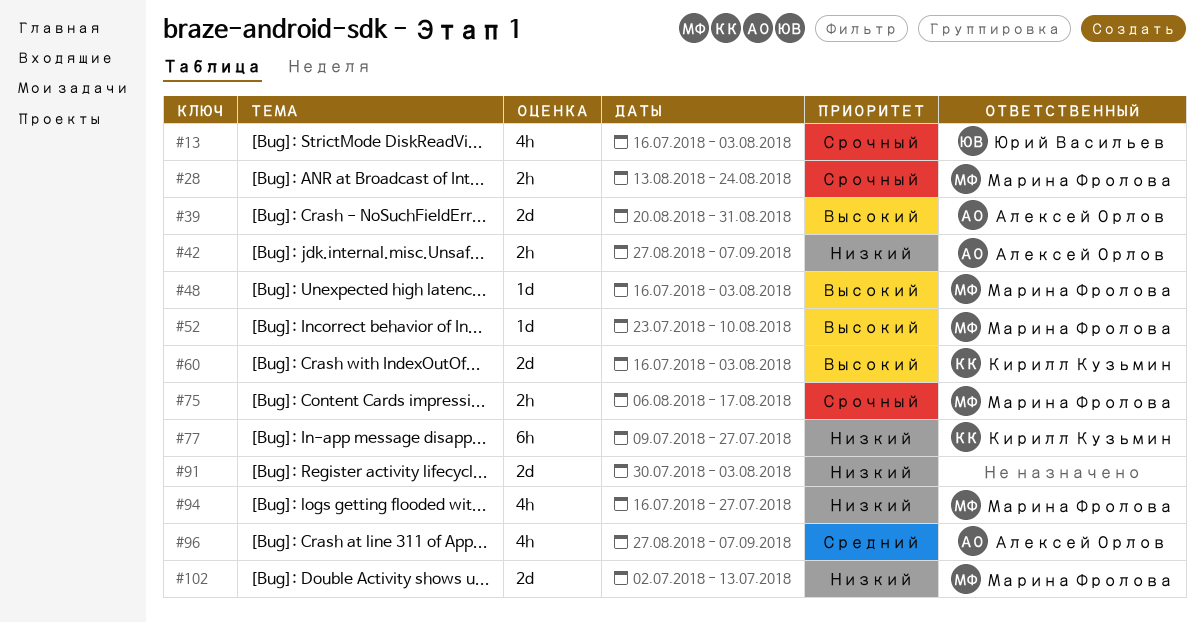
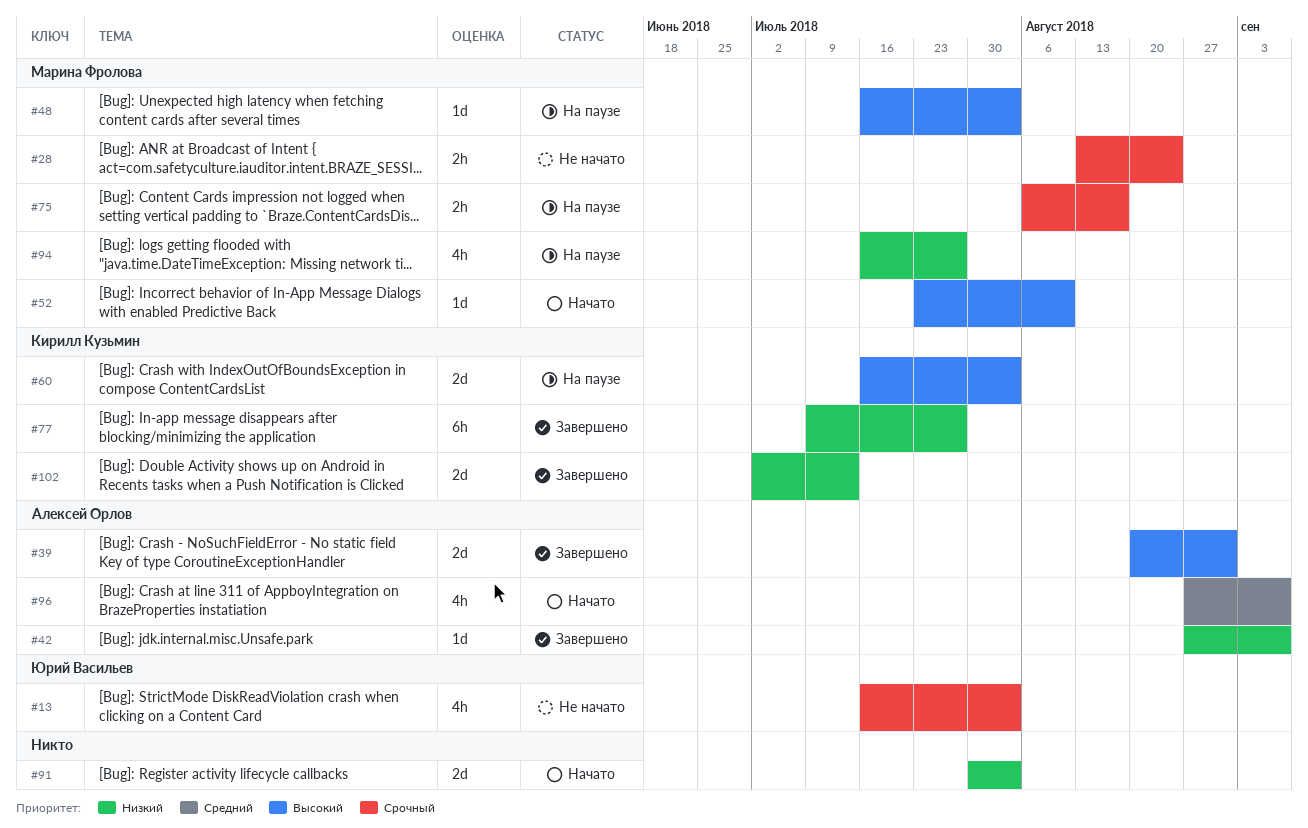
#42, estimate: 2h -> 1d
#102, owner: Марина Фролова -> Кирилл Кузьмин

